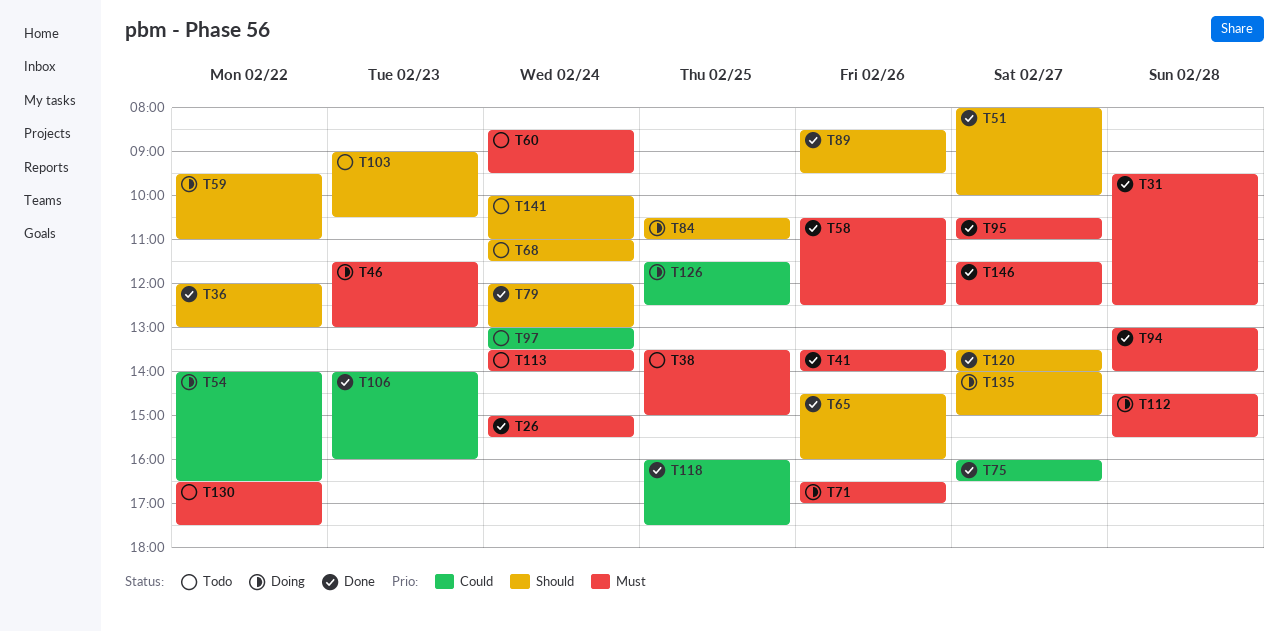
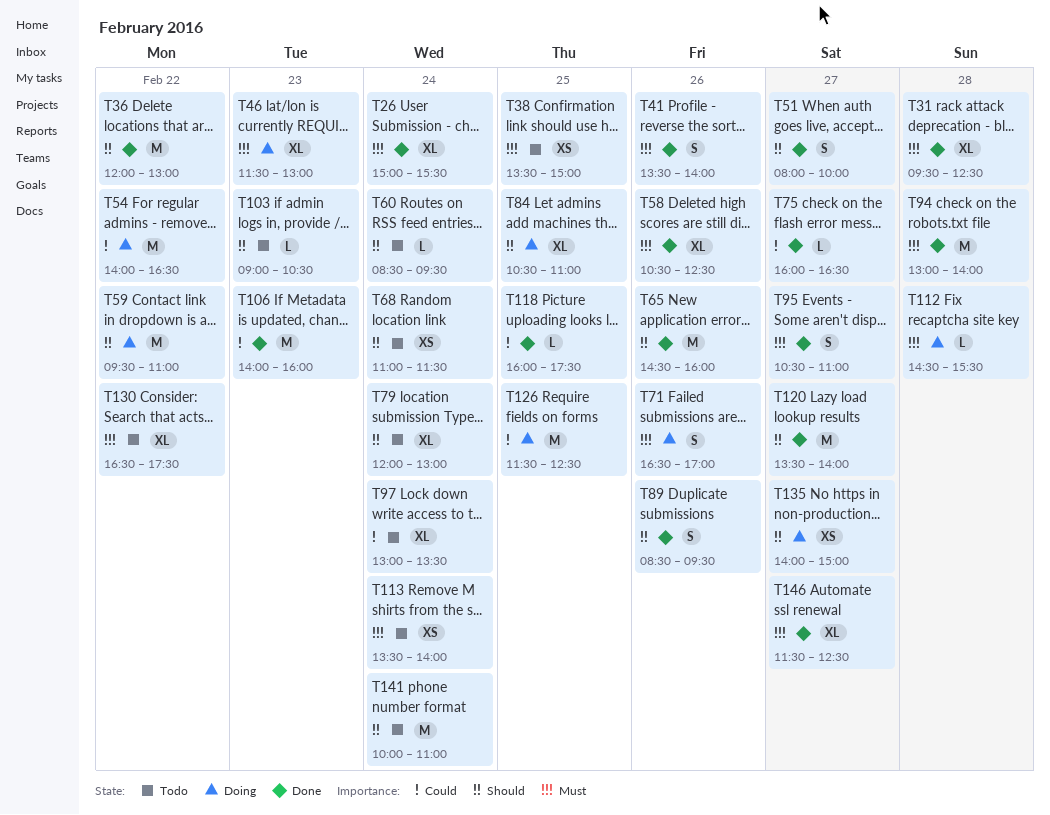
T60, priority: Must -> Should
T79, status: Done -> Todo

